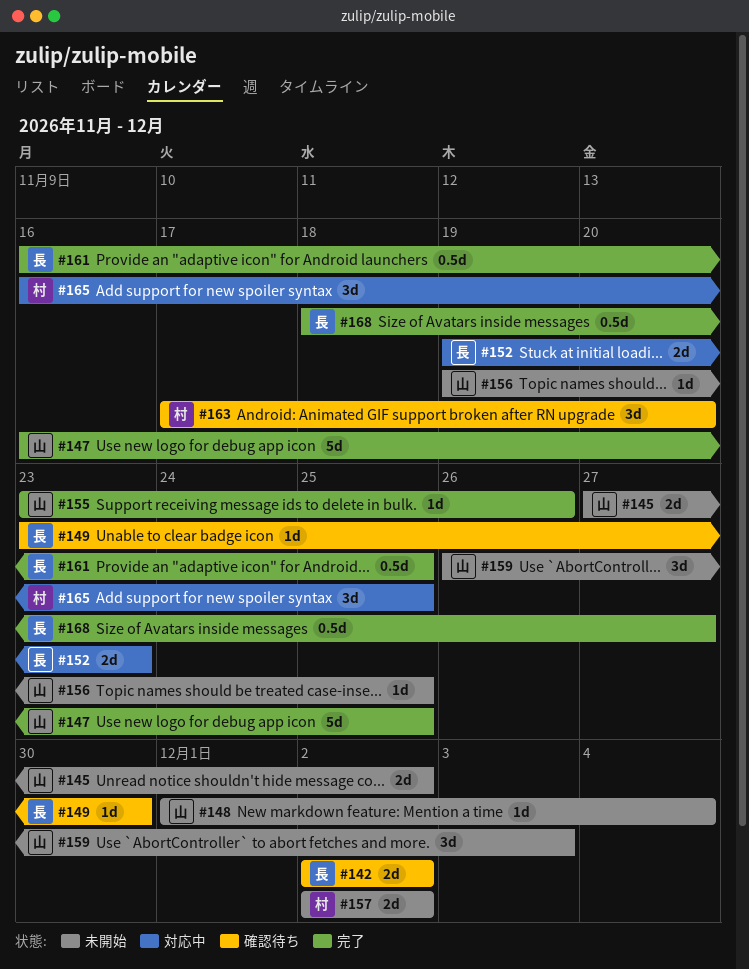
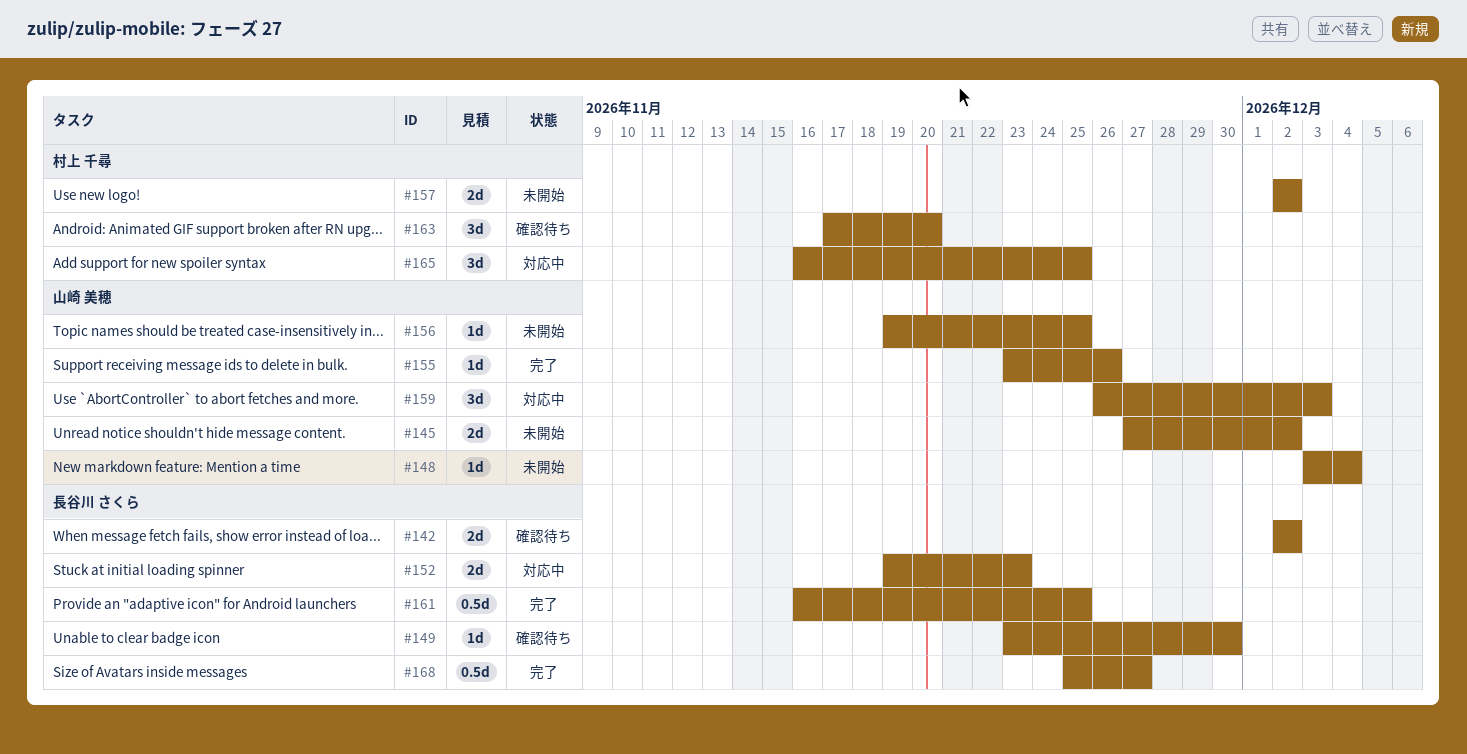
#147: present -> none
#148, start: Dec 1 -> Dec 3
#159, status: 未開始 -> 対応中
#168, start: Nov 18 -> Nov 25

